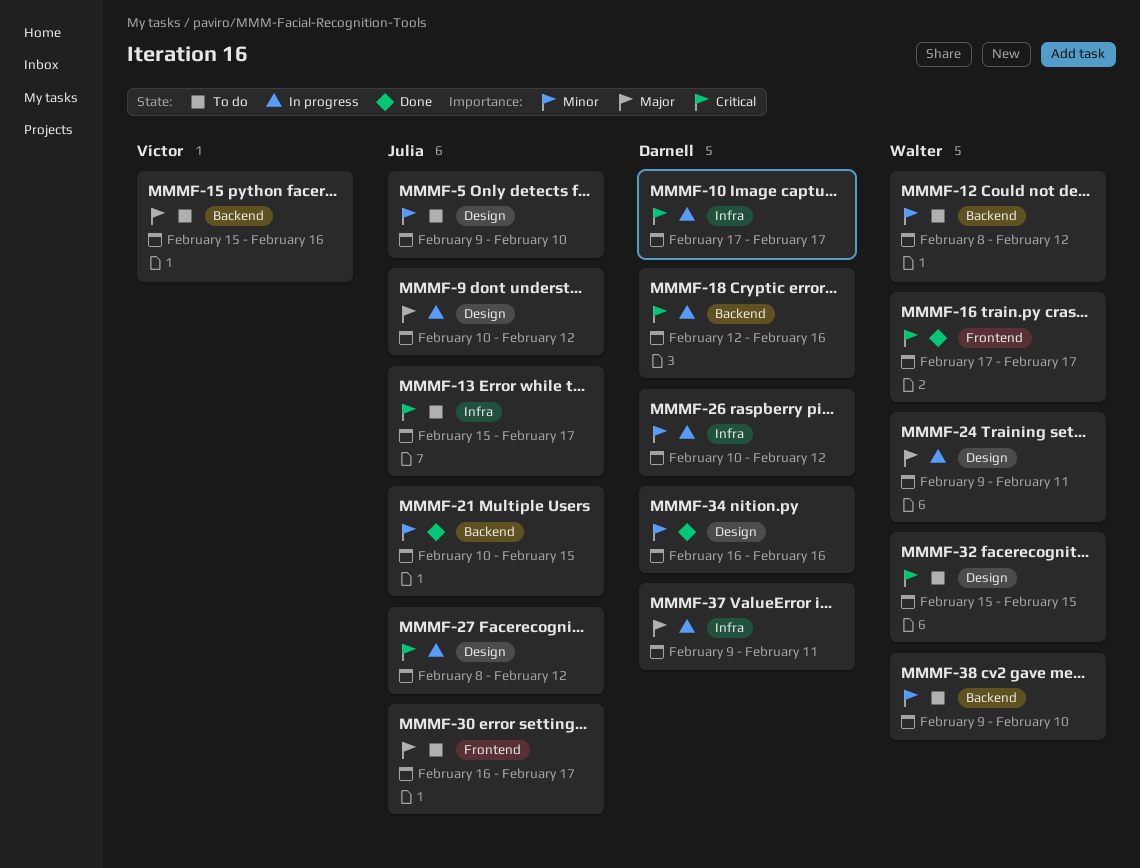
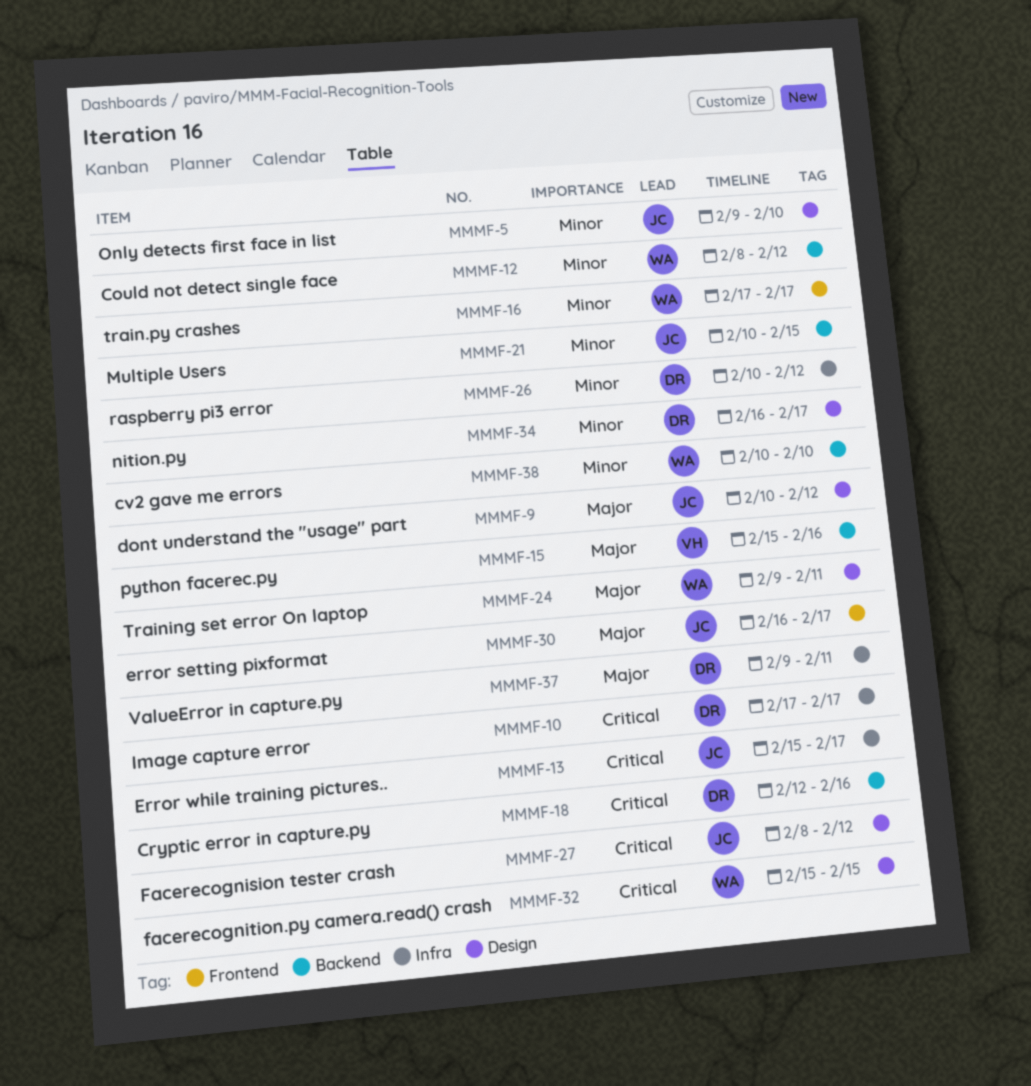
MMMF-16, priority: Critical -> Minor
MMMF-34, due: Feb 16 -> Feb 17
MMMF-38, start: Feb 9 -> Feb 10

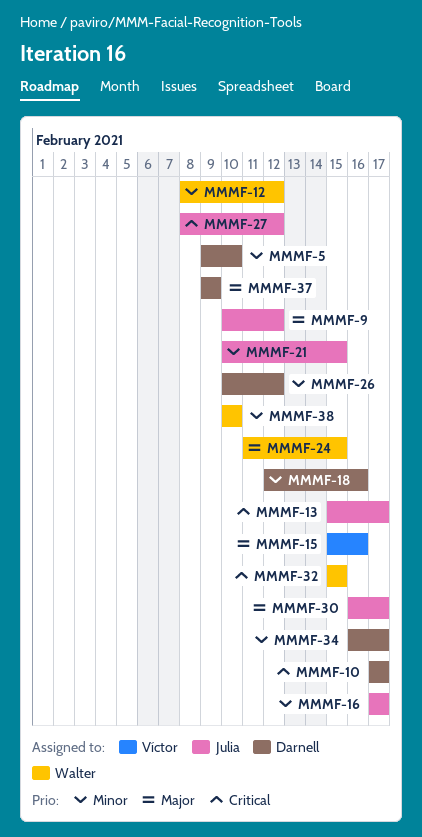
MMMF-5, owner: Julia -> Darnell
MMMF-16, owner: Walter -> Julia
MMMF-18, priority: Critical -> Minor
MMMF-24, start: Feb 9 -> Feb 11
MMMF-24, due: Feb 11 -> Feb 15
MMMF-37, due: Feb 11 -> Feb 9

